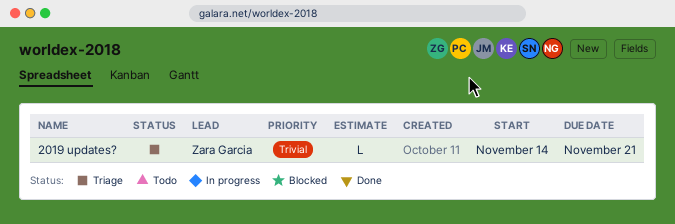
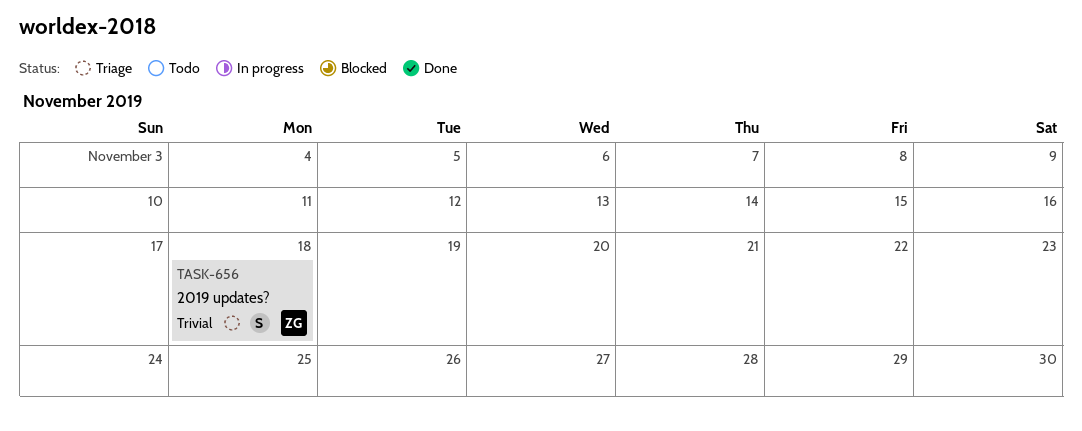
2019 updates?, estimate: L -> S
2019 updates?, due: Nov 21 -> Nov 18

